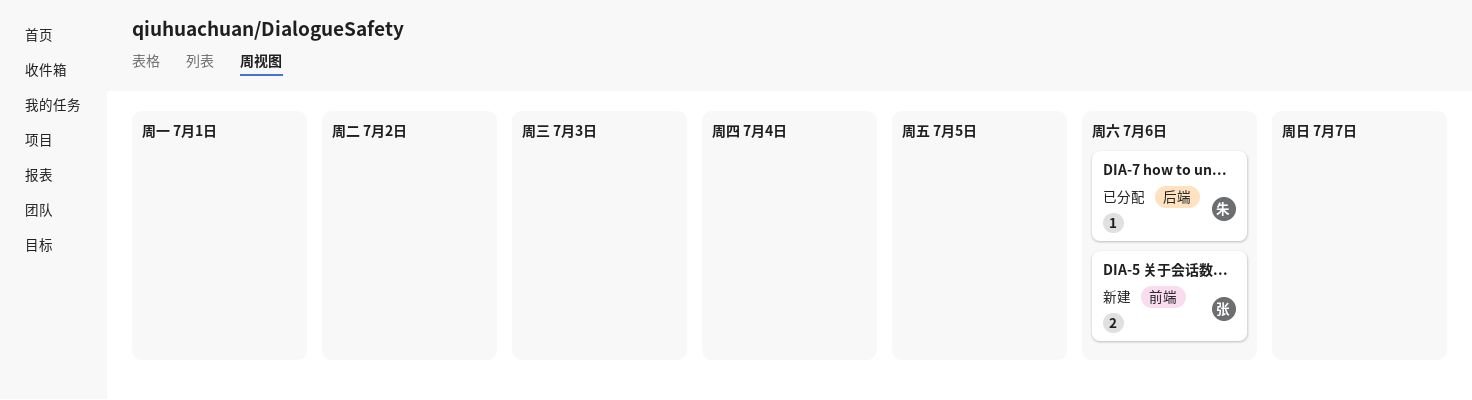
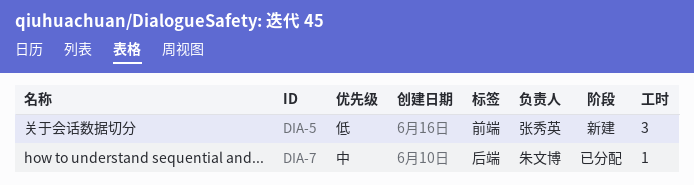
DIA-5, estimate: 2 -> 3

